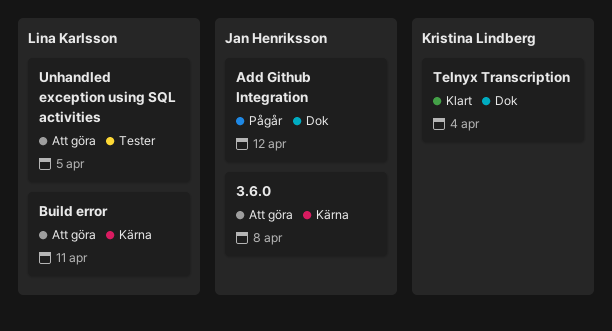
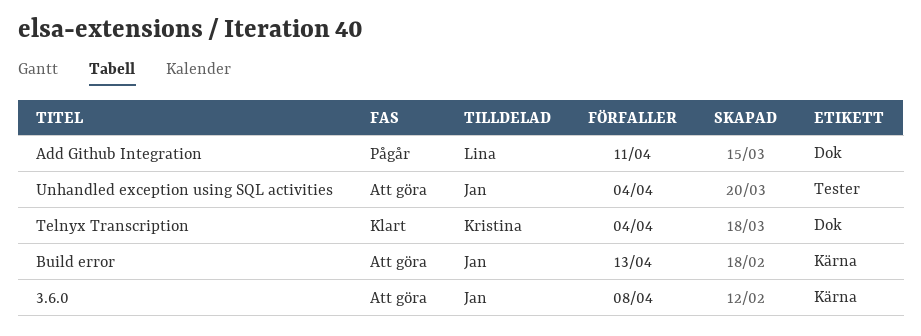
Add Github Integration, owner: Jan Henriksson -> Lina Karlsson
Add Github Integration, due: Apr 12 -> Apr 11
Build error, owner: Lina Karlsson -> Jan Henriksson
Build error, due: Apr 11 -> Apr 13
Unhandled exception using SQL activities, owner: Lina Karlsson -> Jan Henriksson
Unhandled exception using SQL activities, due: Apr 5 -> Apr 4

